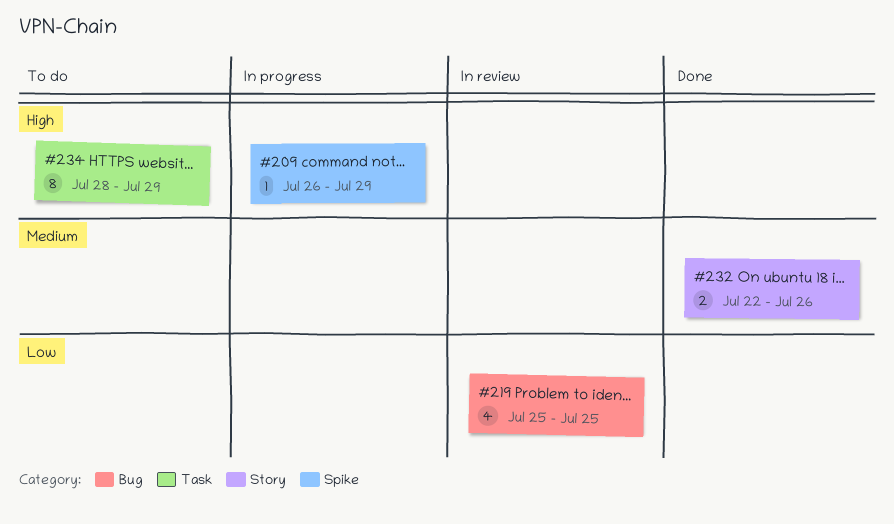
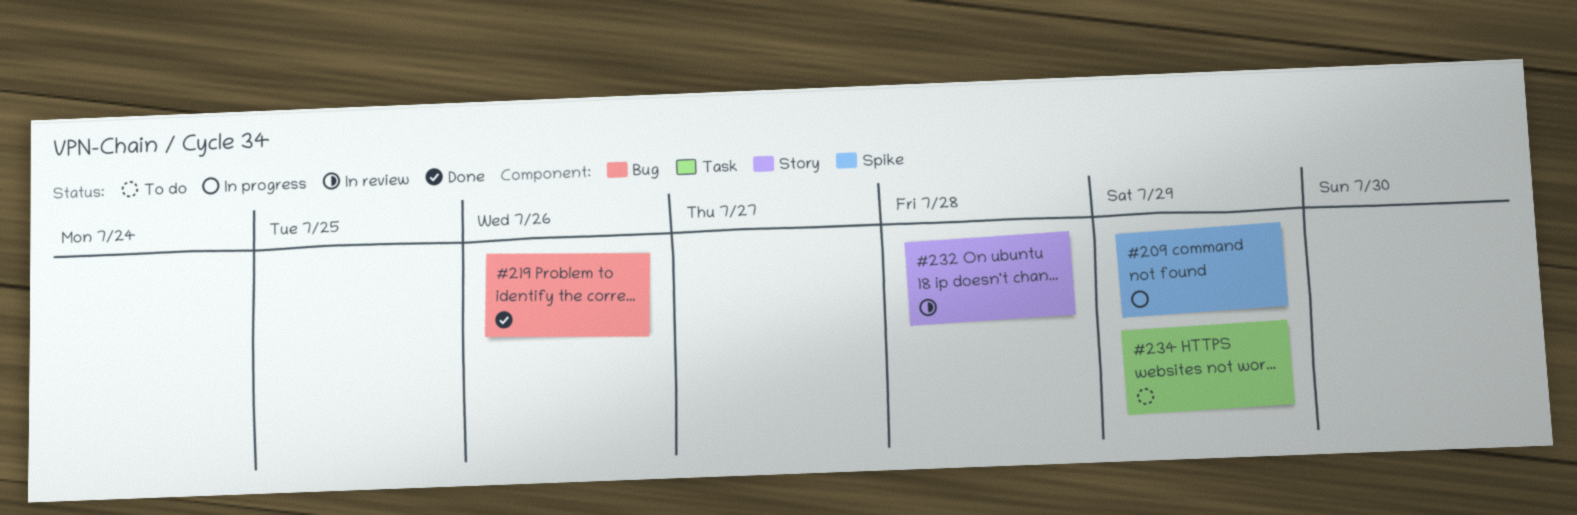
#219, status: In review -> Done
#219, due: Jul 25 -> Jul 26
#232, status: Done -> In review
#232, due: Jul 26 -> Jul 28

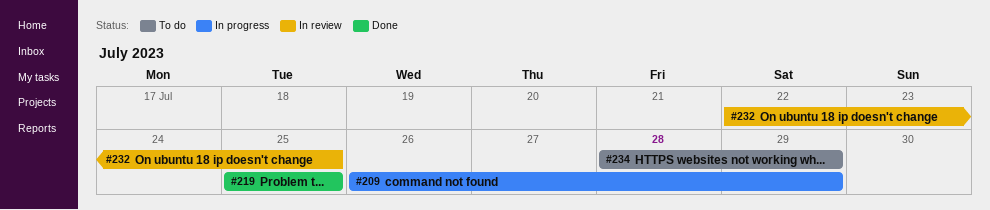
#219, due: Jul 26 -> Jul 25
#232, due: Jul 28 -> Jul 25

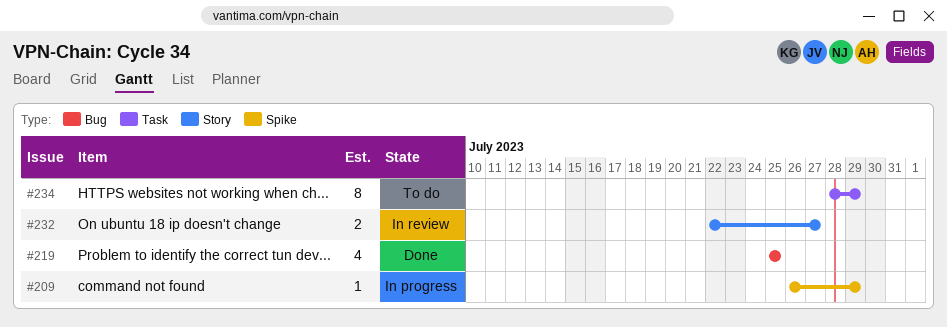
#232, due: Jul 25 -> Jul 27

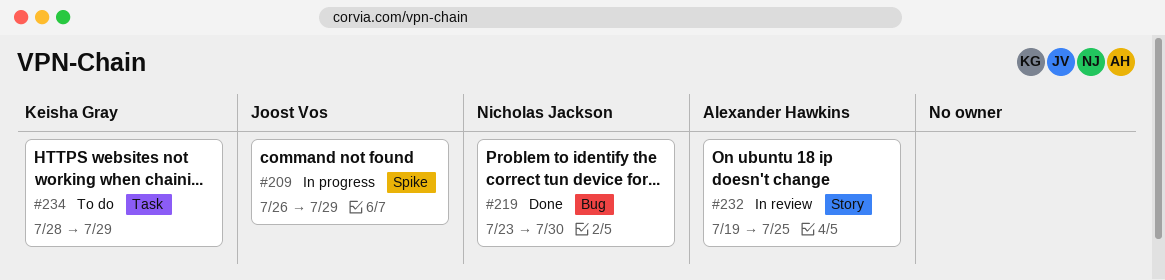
#219, start: Jul 25 -> Jul 23
#219, due: Jul 25 -> Jul 30
#232, start: Jul 22 -> Jul 19
#232, due: Jul 27 -> Jul 25

